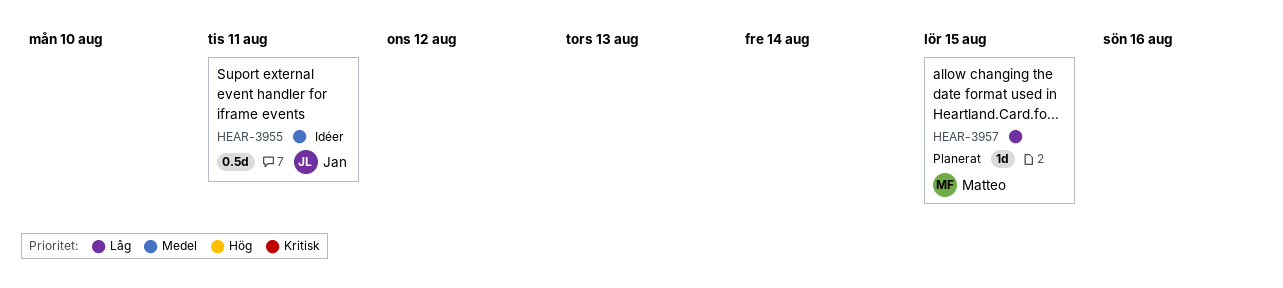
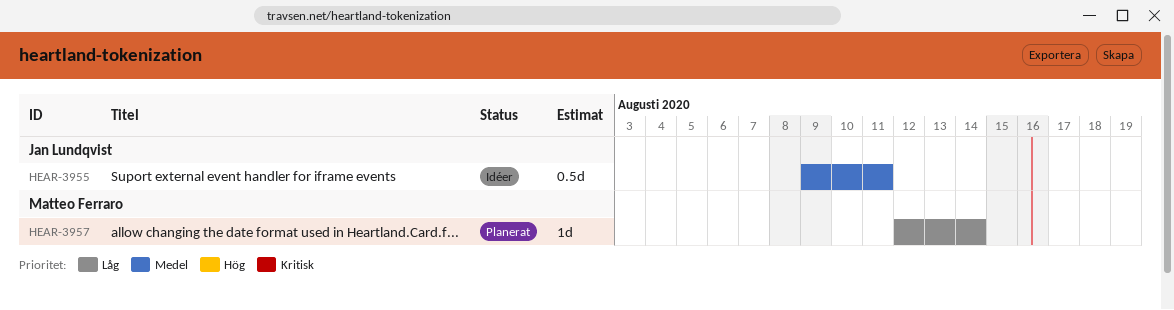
HEAR-3957, due: Aug 15 -> Aug 14

